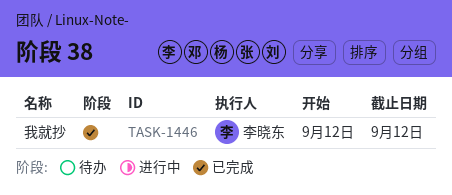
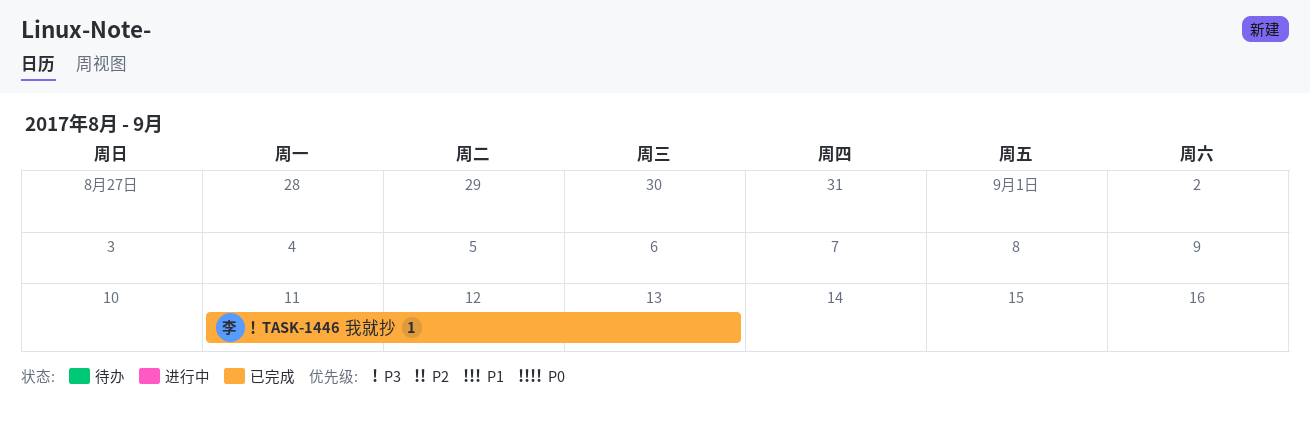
TASK-1446, start: Sep 12 -> Sep 11
TASK-1446, due: Sep 12 -> Sep 13

